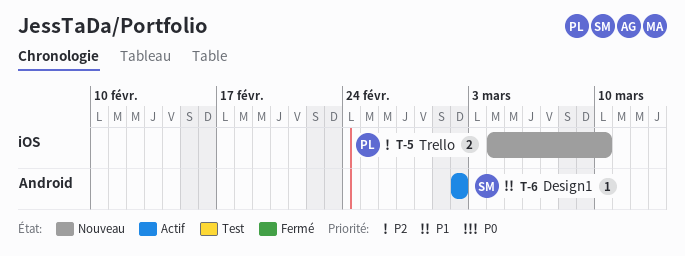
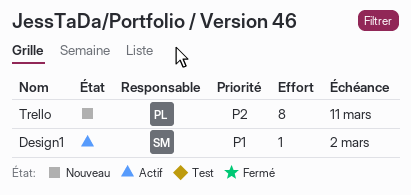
Trello, estimate: 2 -> 8
Trello, due: Mar 10 -> Mar 11

